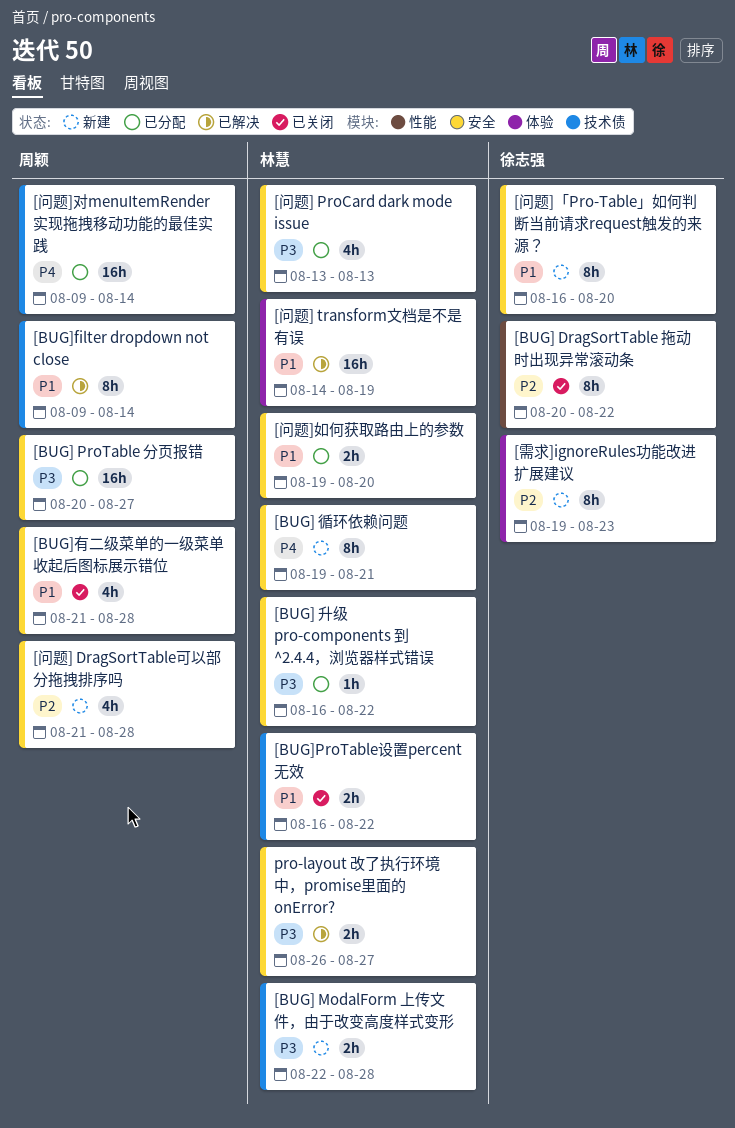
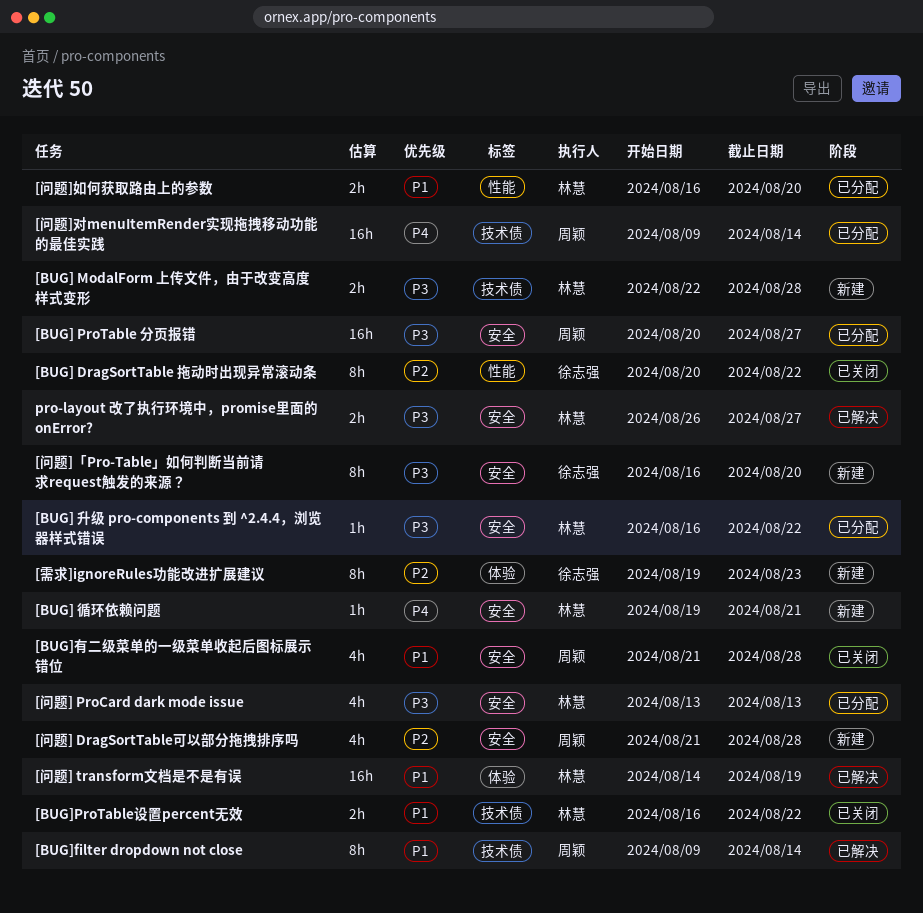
[BUG] 循环依赖问题, estimate: 8h -> 1h
[问题]「Pro-Table」如何判断当前请求request触发的来源？, priority: P1 -> P3
[问题]如何获取路由上的参数, label: 安全 -> 性能
[问题]如何获取路由上的参数, start: Aug 19 -> Aug 16

